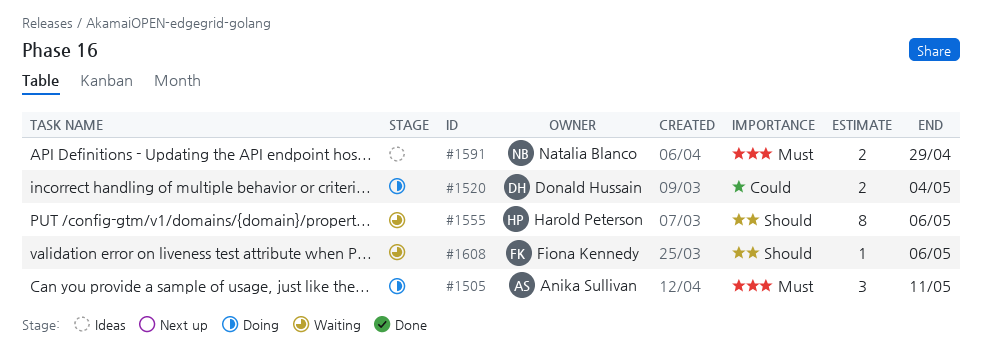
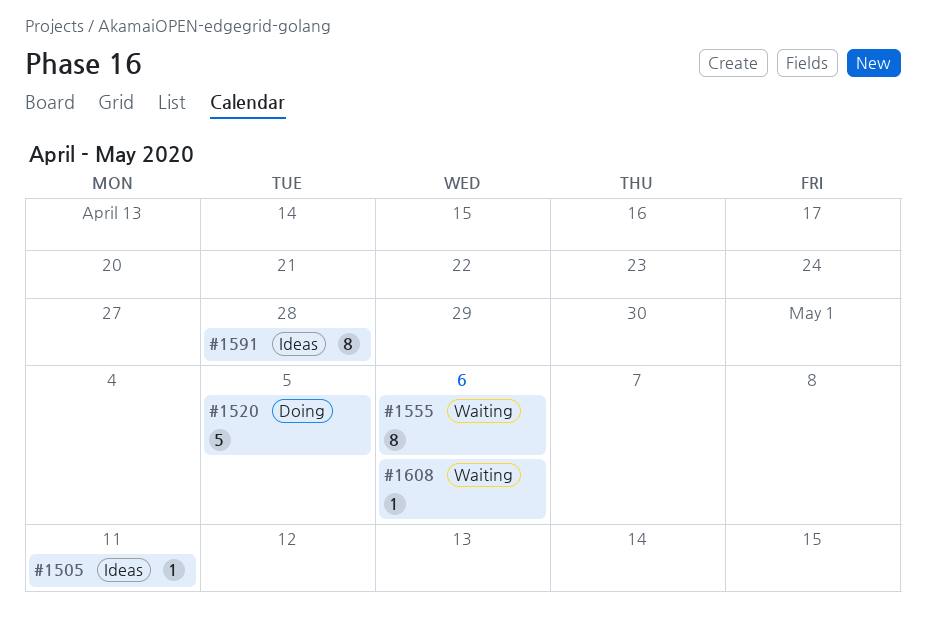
#1505, status: Doing -> Ideas
#1505, estimate: 3 -> 1
#1520, estimate: 2 -> 5
#1520, due: May 4 -> May 5
#1591, estimate: 2 -> 8
#1591, due: Apr 29 -> Apr 28

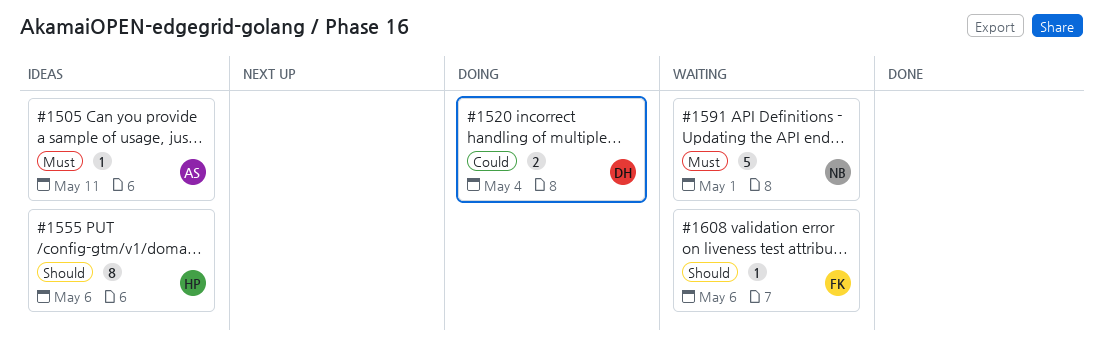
#1520, estimate: 5 -> 2
#1520, due: May 5 -> May 4
#1555, status: Waiting -> Ideas
#1591, status: Ideas -> Waiting
#1591, estimate: 8 -> 5
#1591, due: Apr 28 -> May 1

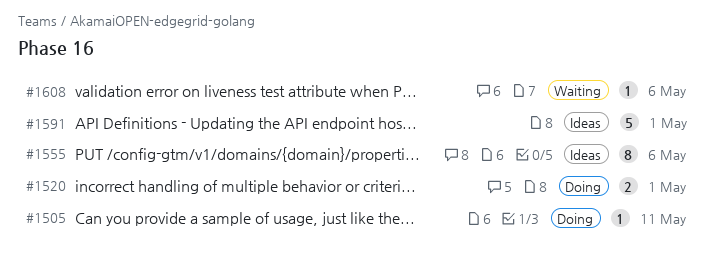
#1505, status: Ideas -> Doing
#1520, due: May 4 -> May 1
#1591, status: Waiting -> Ideas

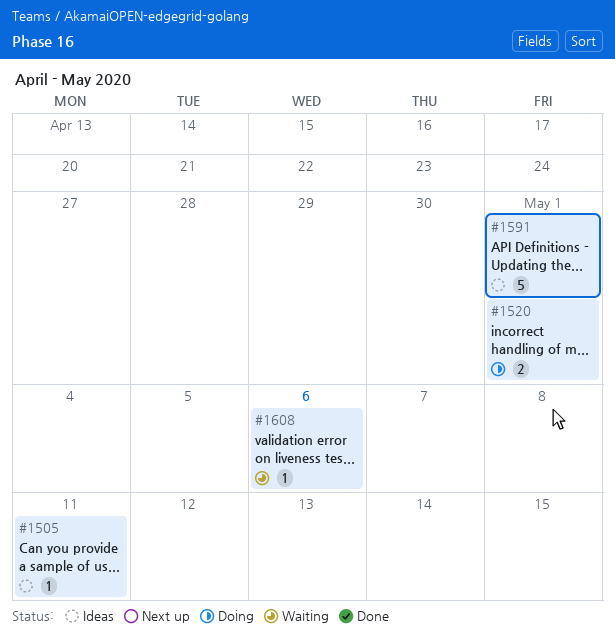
#1505, status: Doing -> Ideas
#1555: present -> none

